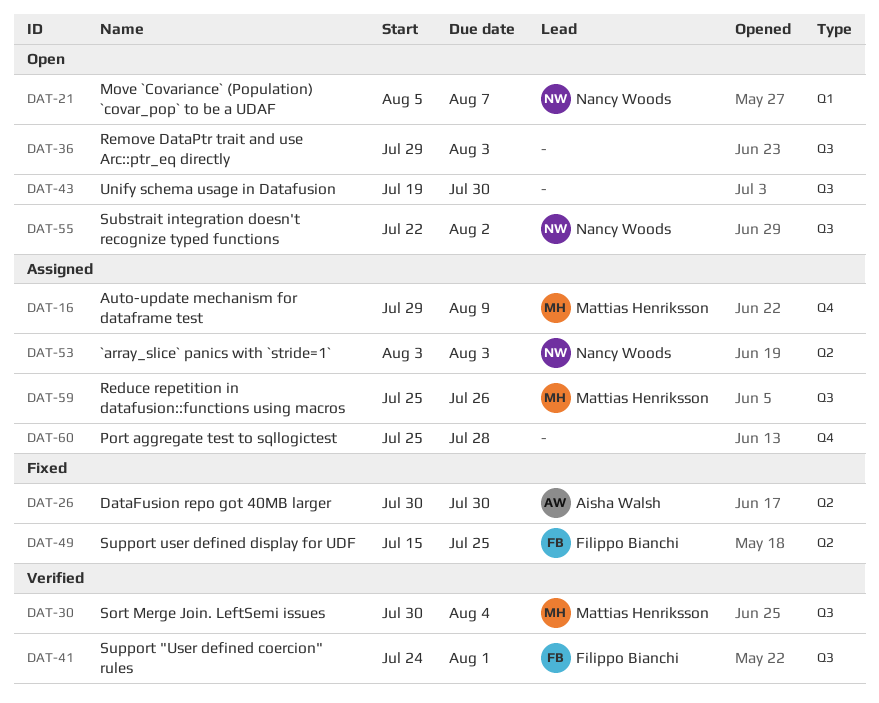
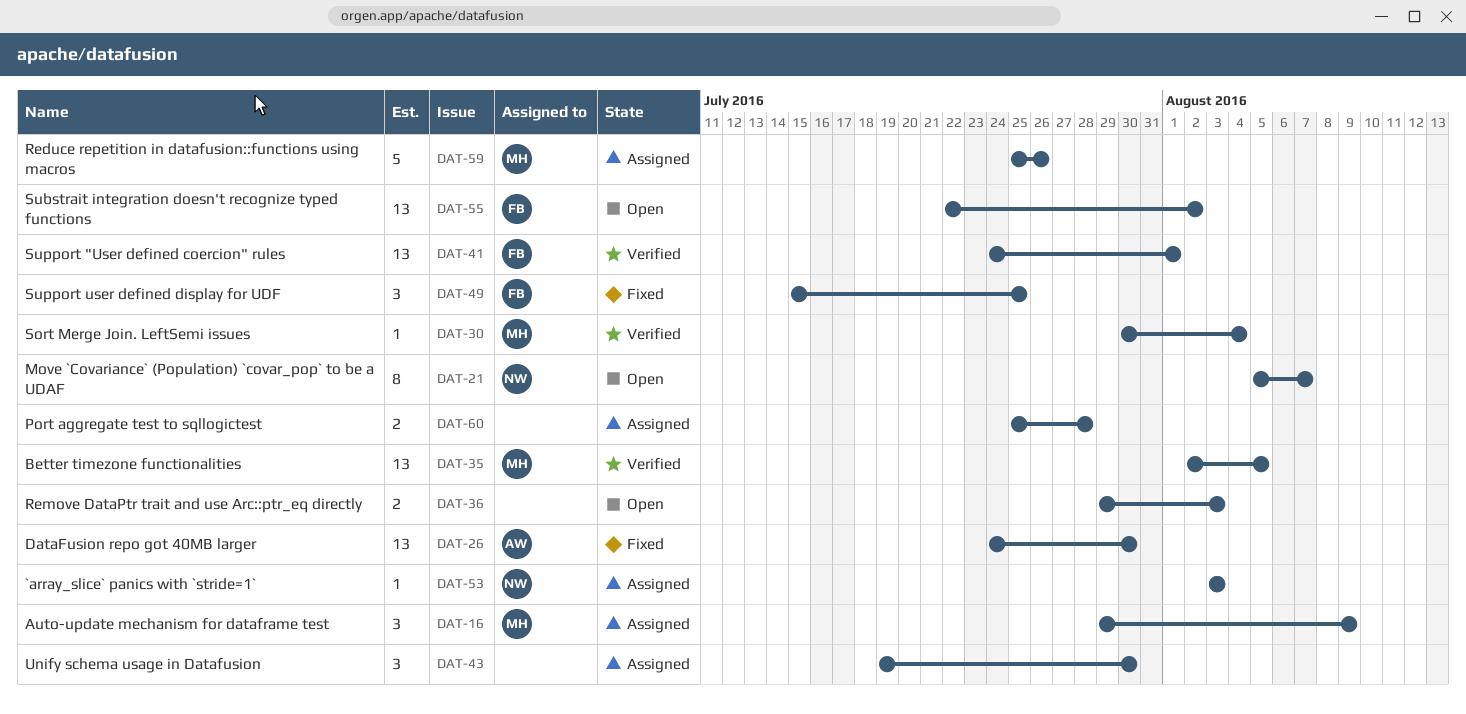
DAT-26, start: Jul 30 -> Jul 24
DAT-35: none -> present
DAT-43, status: Open -> Assigned
DAT-55, owner: Nancy Woods -> Filippo Bianchi

